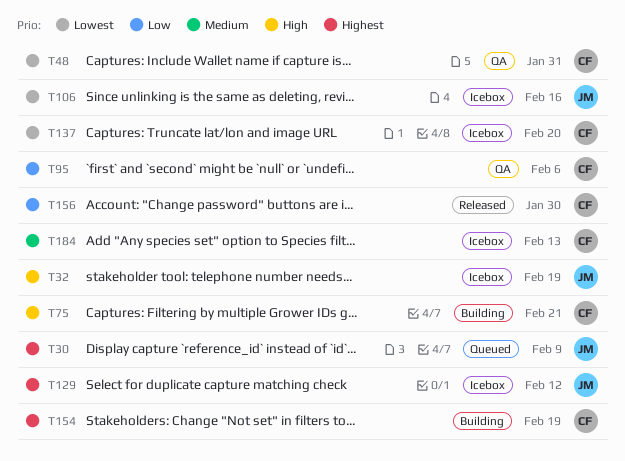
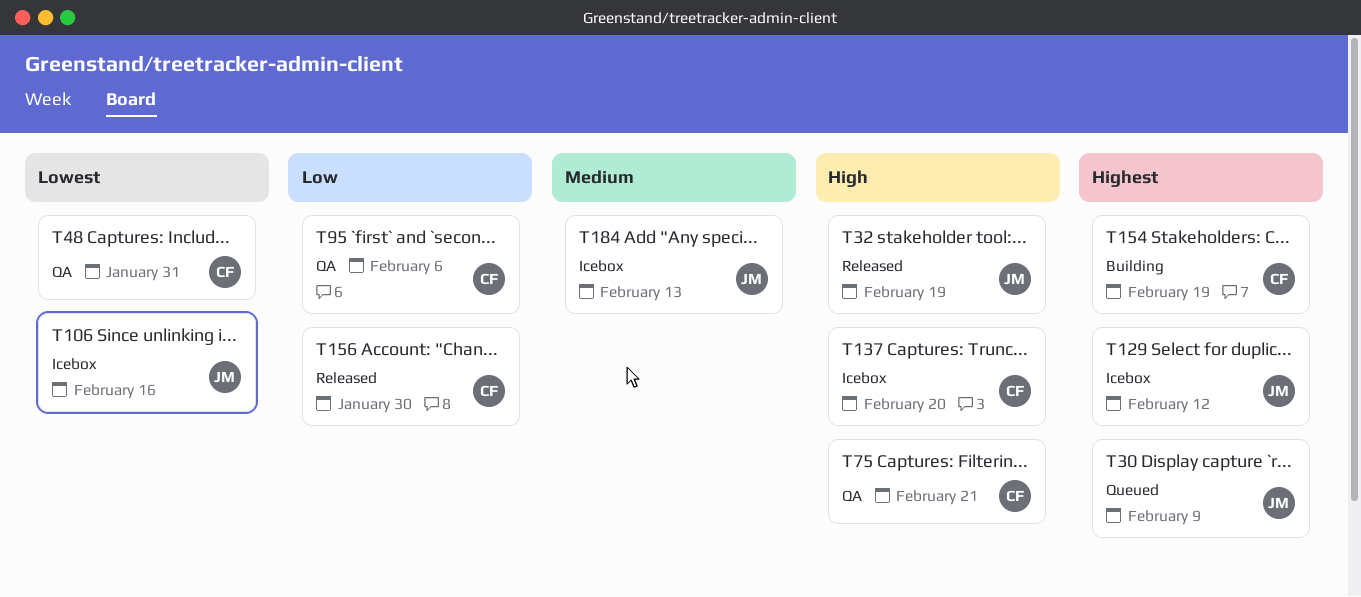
T32, status: Icebox -> Released
T75, status: Building -> QA
T137, priority: Lowest -> High
T184, owner: CF -> JM

